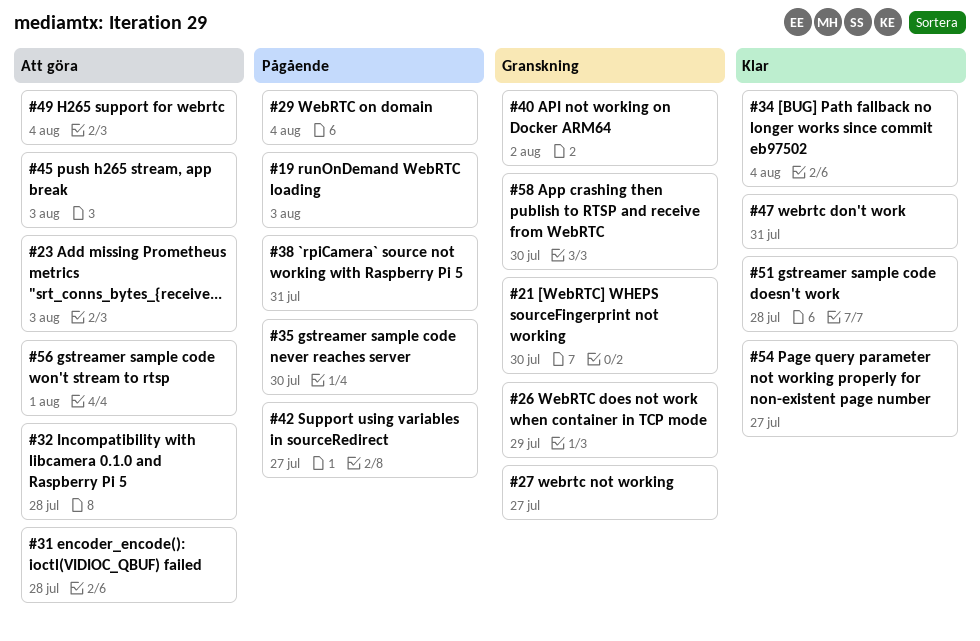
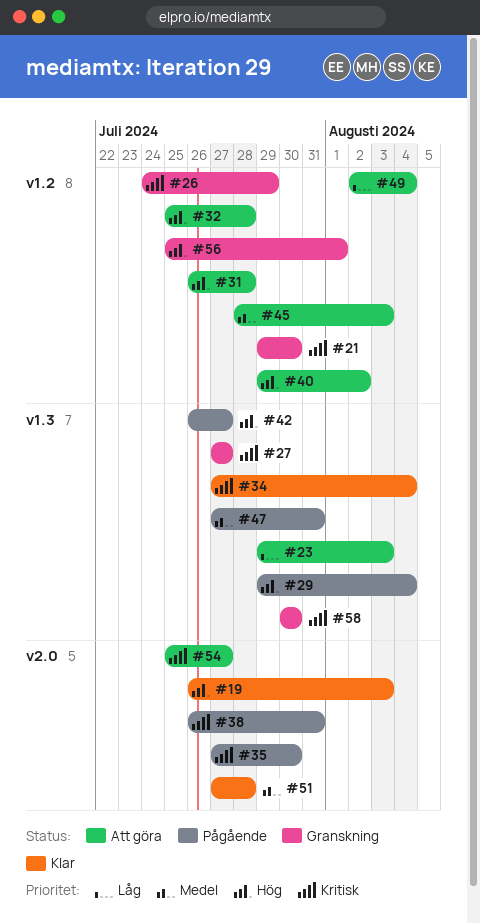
#19, status: Pågående -> Klar
#40, status: Granskning -> Att göra
#47, status: Klar -> Pågående
#54, status: Klar -> Att göra
#56, status: Att göra -> Granskning

